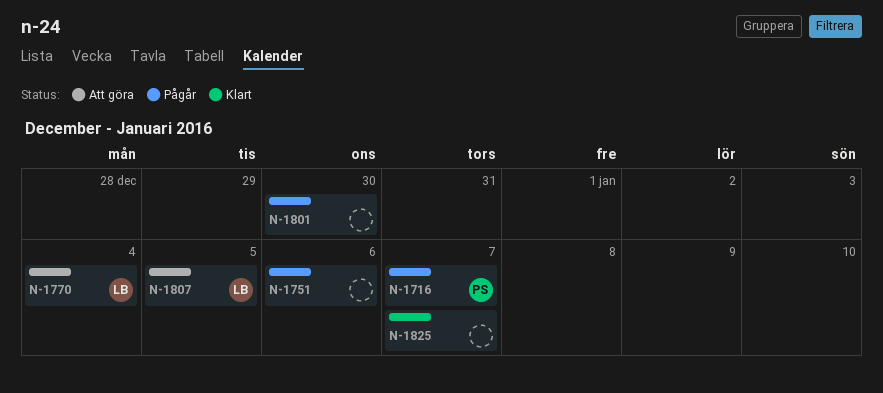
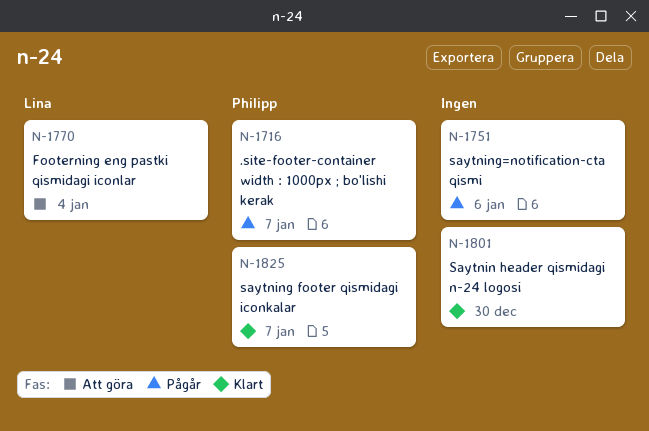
N-1801, status: Pågår -> Klart
N-1807: present -> none
N-1825, owner: none -> Philipp

